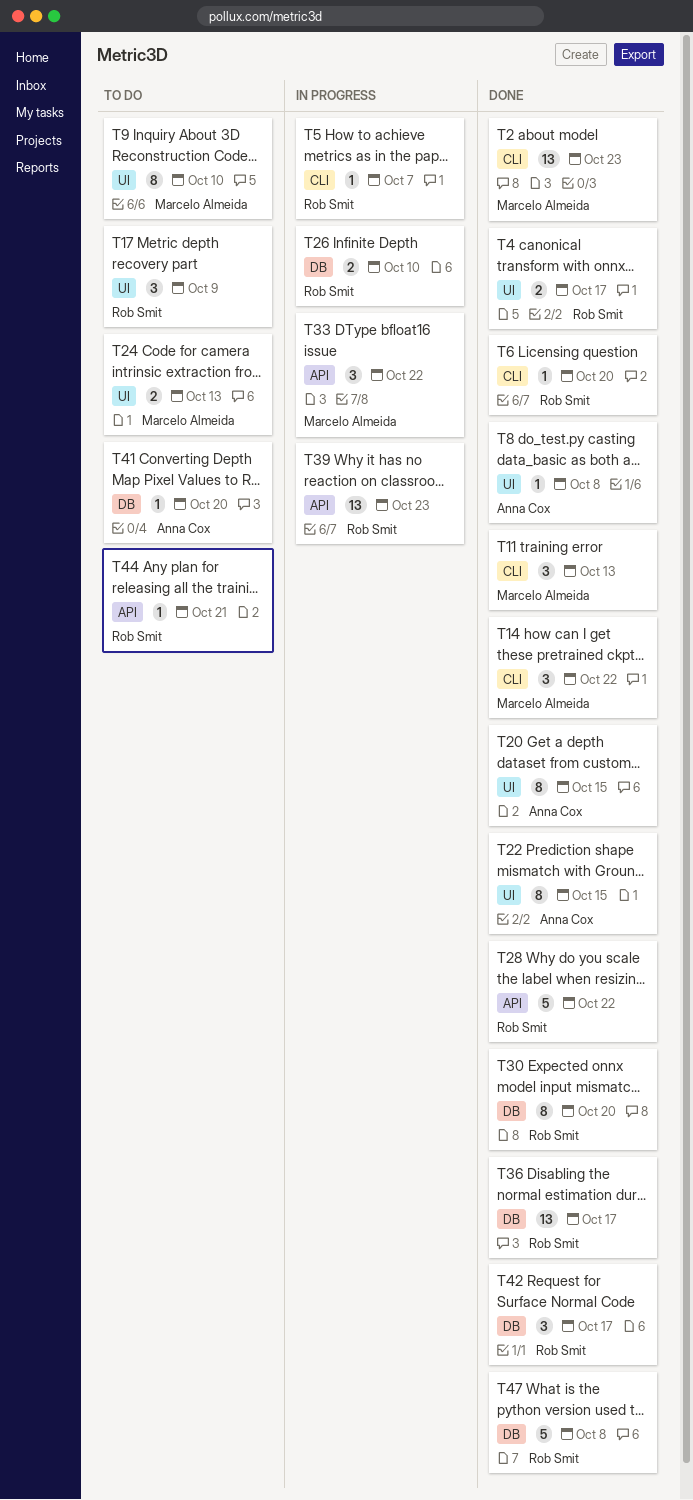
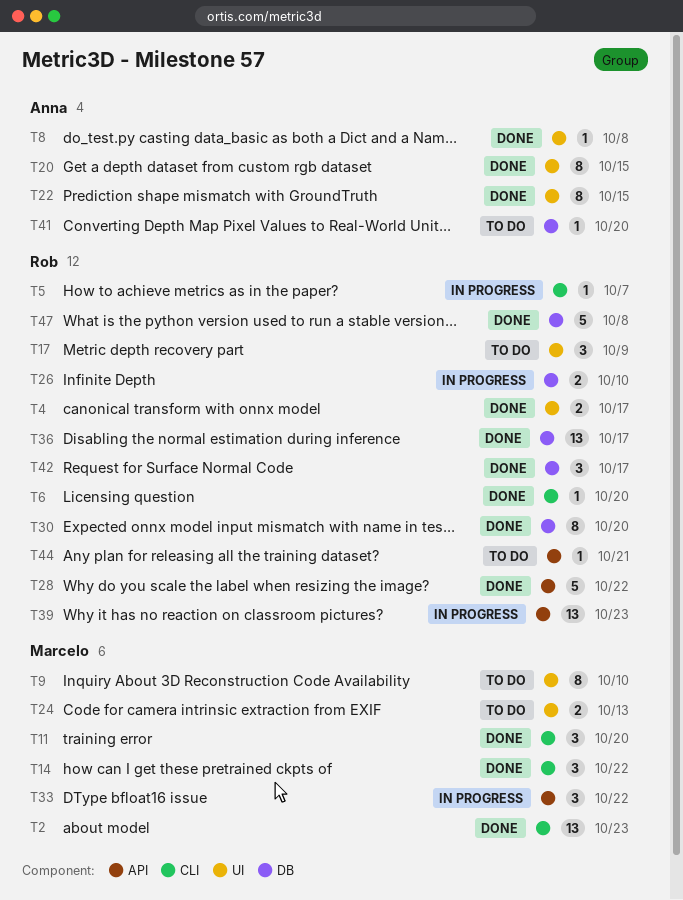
T11, due: Oct 13 -> Oct 20

